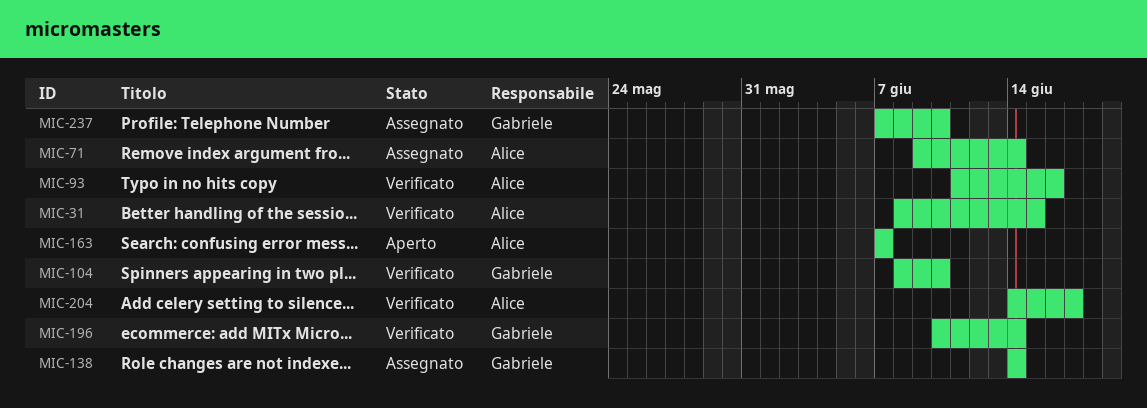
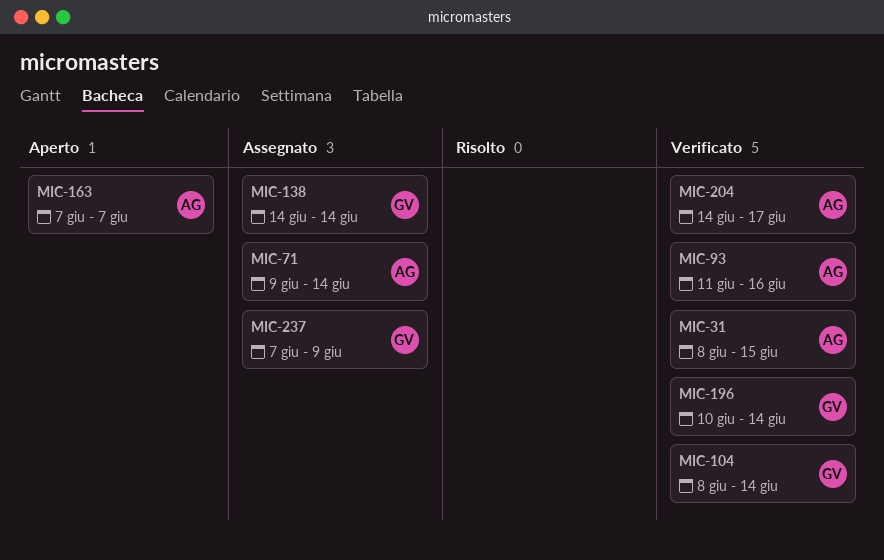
MIC-104, due: Jun 10 -> Jun 14
MIC-237, due: Jun 10 -> Jun 9

